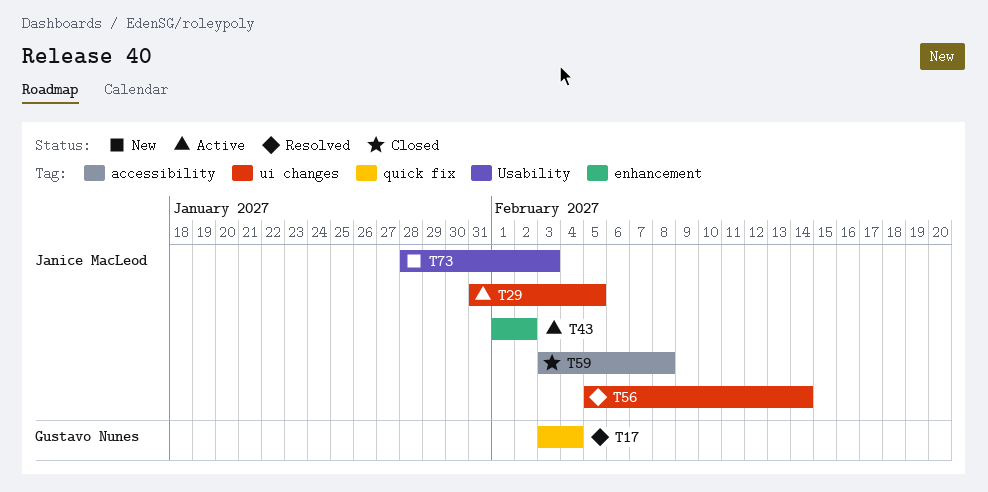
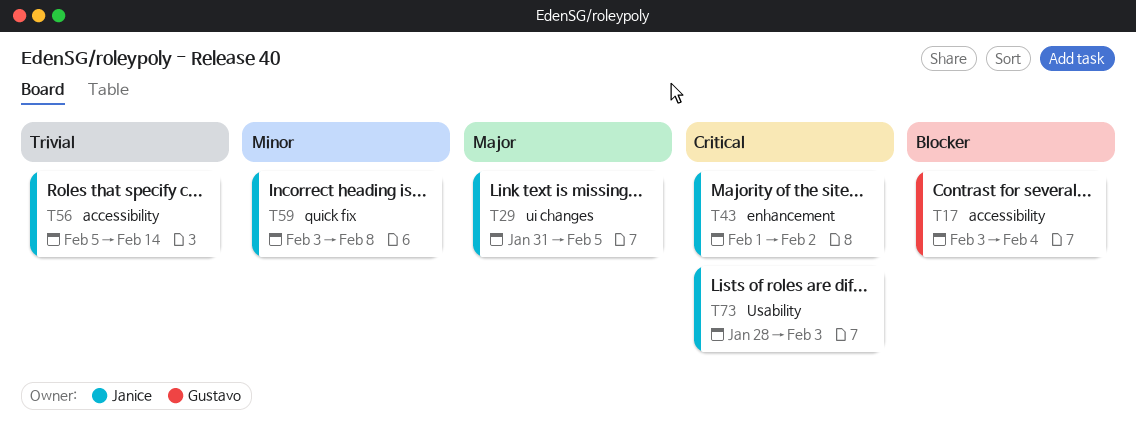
T17, label: quick fix -> accessibility
T56, label: ui changes -> accessibility
T59, label: accessibility -> quick fix

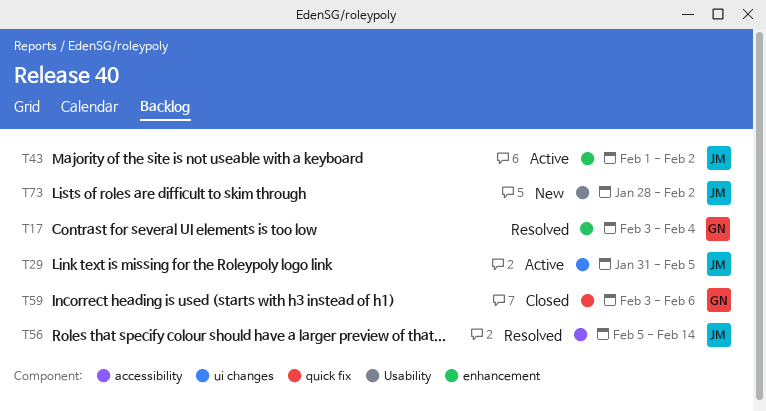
T17, label: accessibility -> enhancement
T59, owner: Janice -> Gustavo
T59, due: Feb 8 -> Feb 6
T73, due: Feb 3 -> Feb 2

